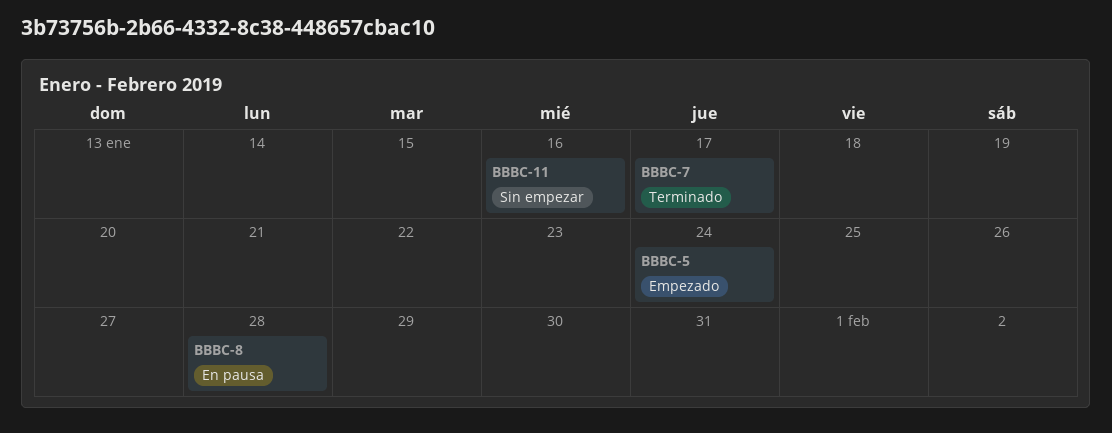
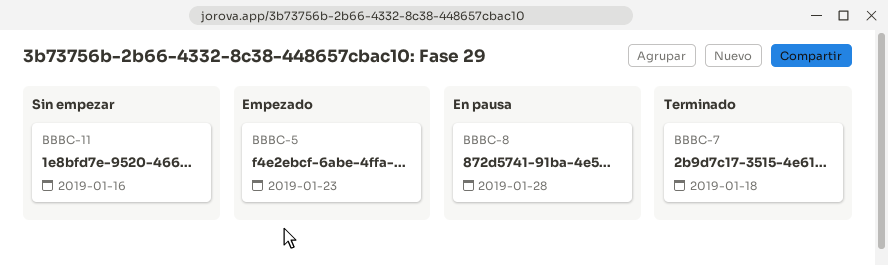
BBBC-5, due: Jan 24 -> Jan 23
BBBC-7, due: Jan 17 -> Jan 18

